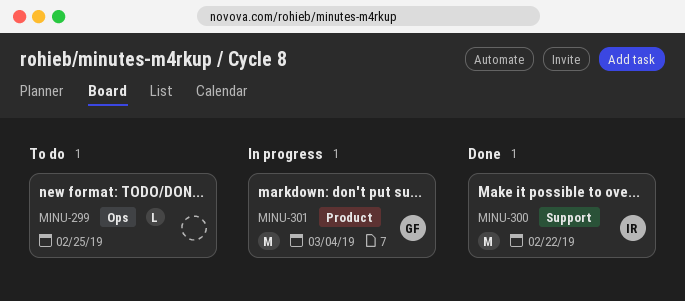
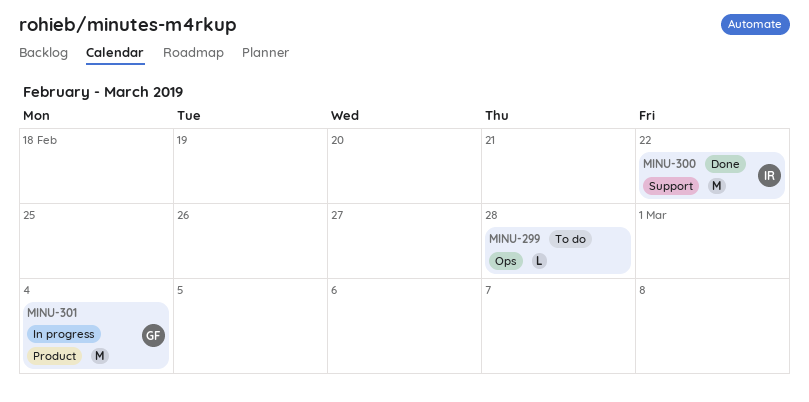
MINU-299, due: Feb 25 -> Feb 28

